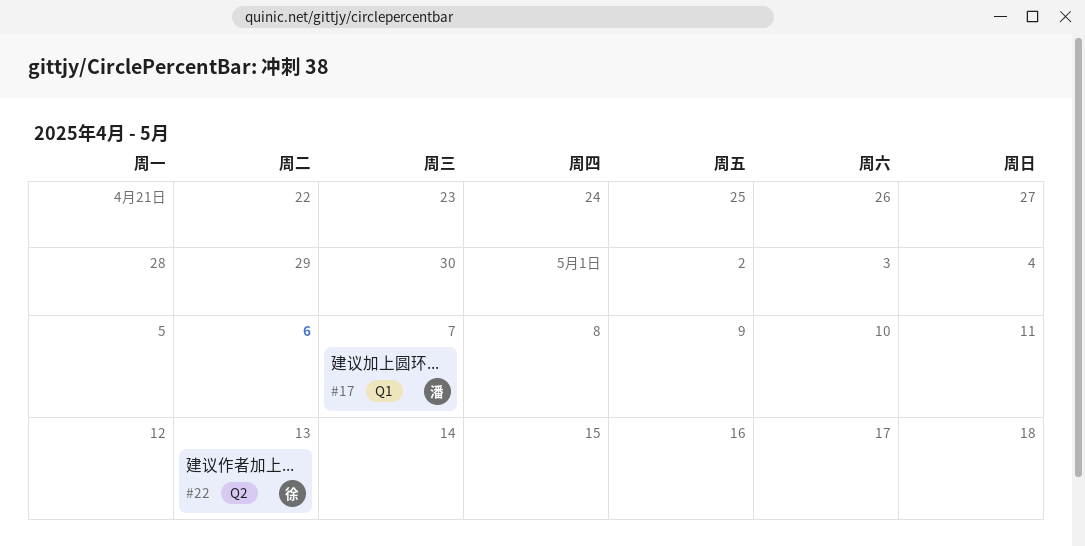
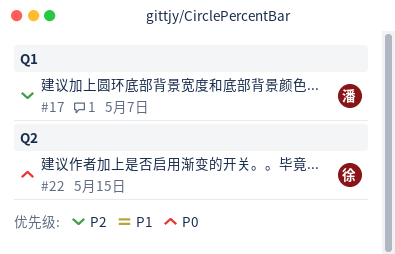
#22, due: May 13 -> May 15

